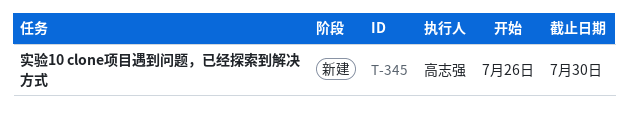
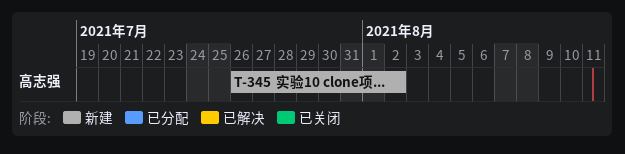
T-345, due: Jul 30 -> Aug 2

